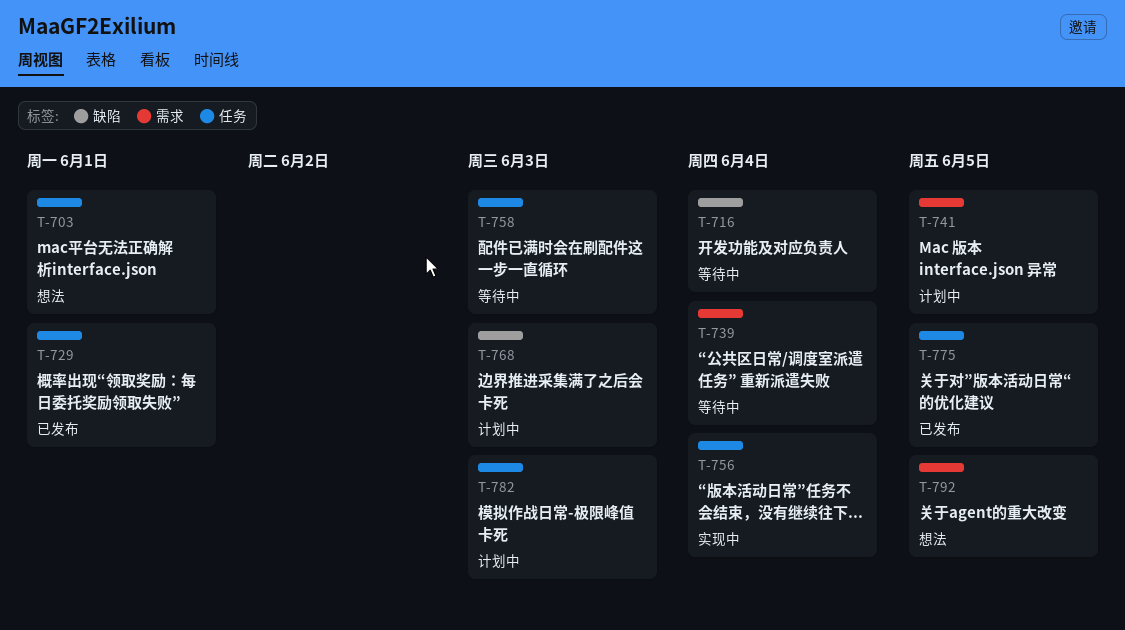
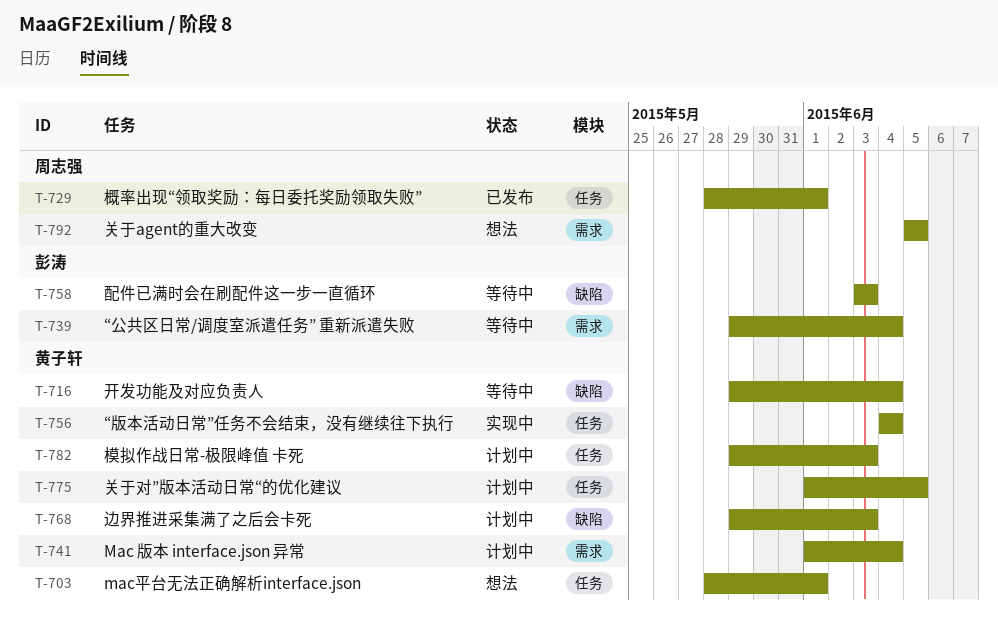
T-741, due: Jun 5 -> Jun 4
T-758, label: 任务 -> 缺陷
T-775, status: 已发布 -> 计划中

